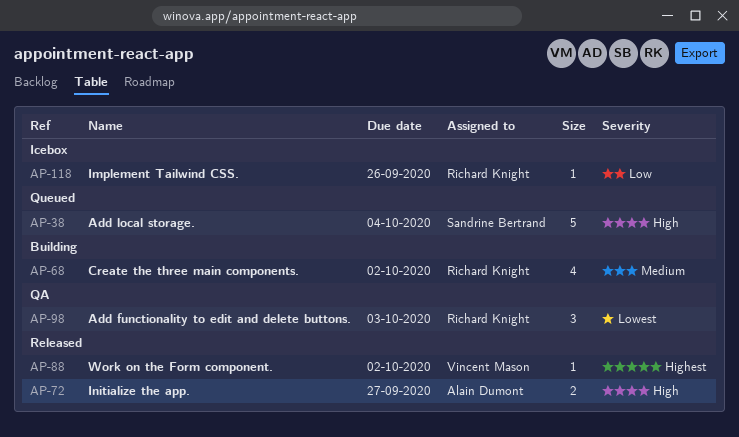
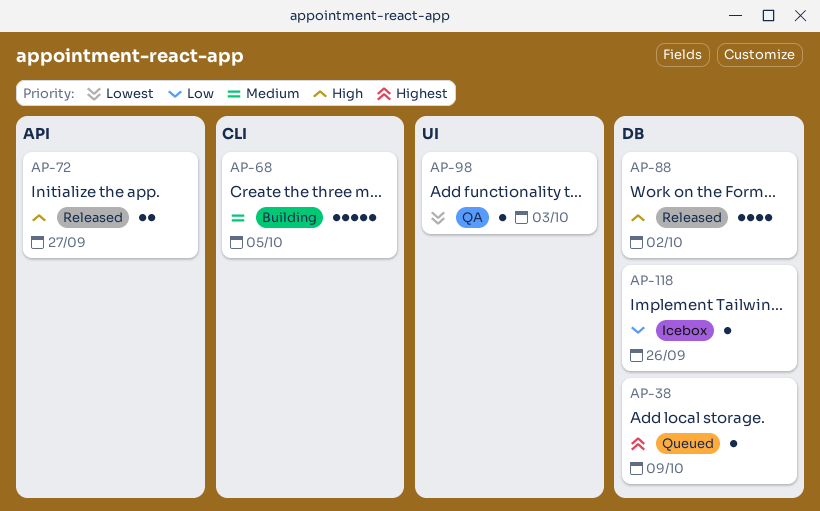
AP-38, priority: High -> Highest
AP-38, estimate: 5 -> 1
AP-38, due: Oct 4 -> Oct 9
AP-68, estimate: 4 -> 5
AP-68, due: Oct 2 -> Oct 5
AP-88, priority: Highest -> High
AP-88, estimate: 1 -> 4
AP-98, estimate: 3 -> 1

